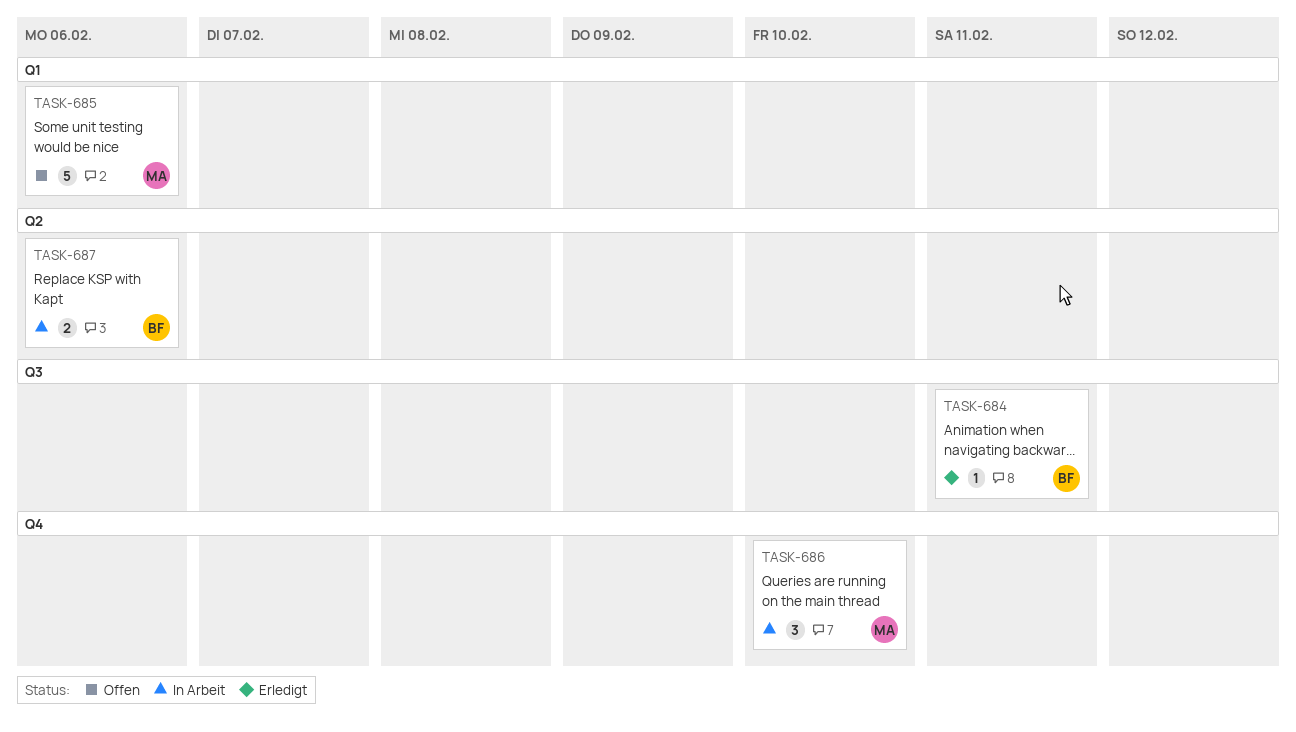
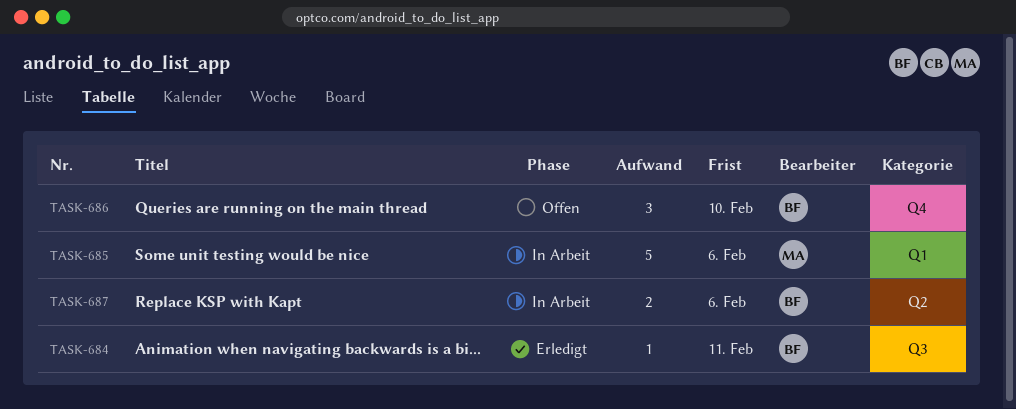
TASK-685, status: Offen -> In Arbeit
TASK-686, status: In Arbeit -> Offen
TASK-686, owner: MA -> BF

